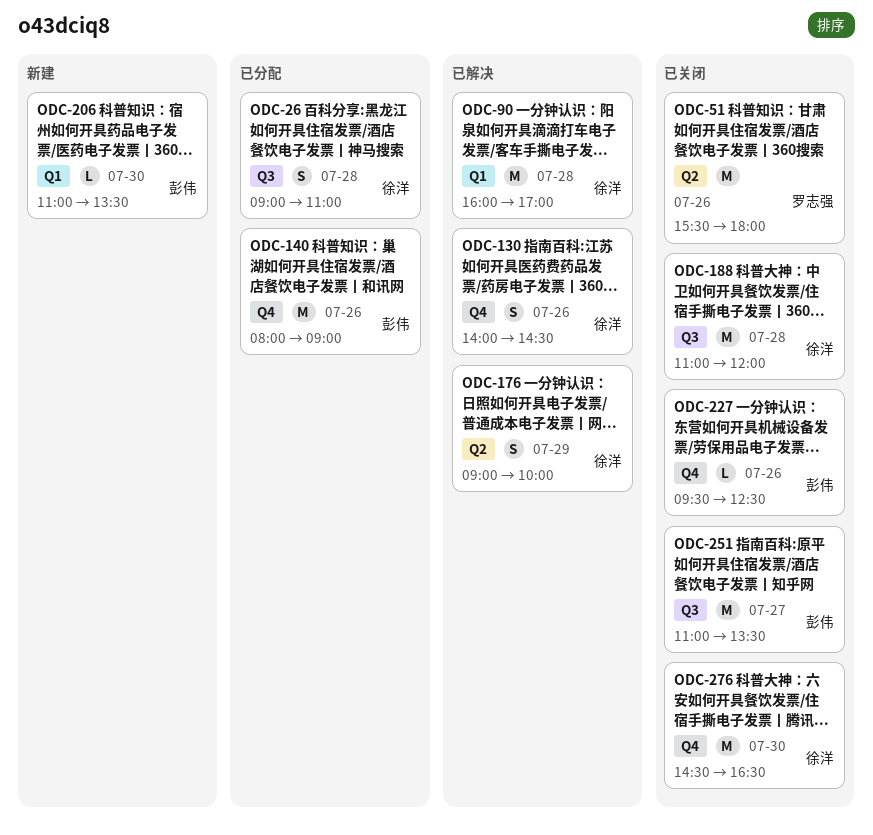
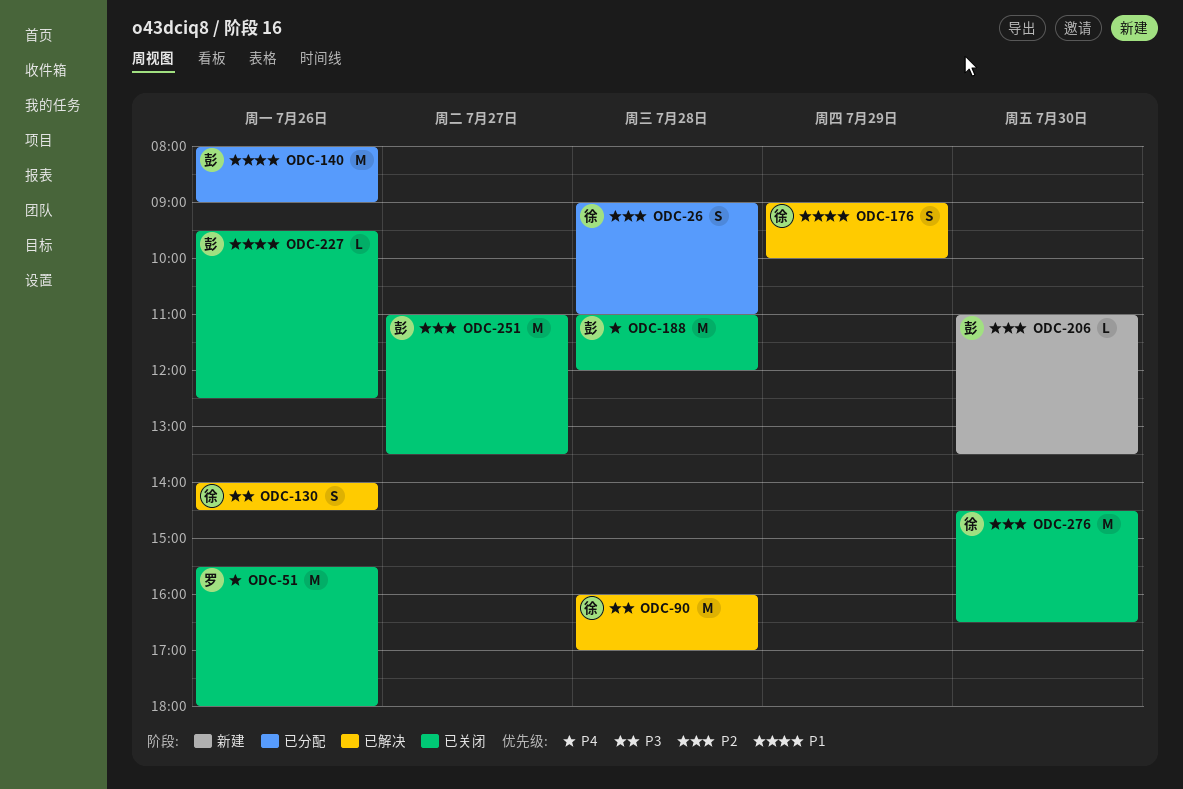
ODC-188, owner: 徐洋 -> 彭伟

